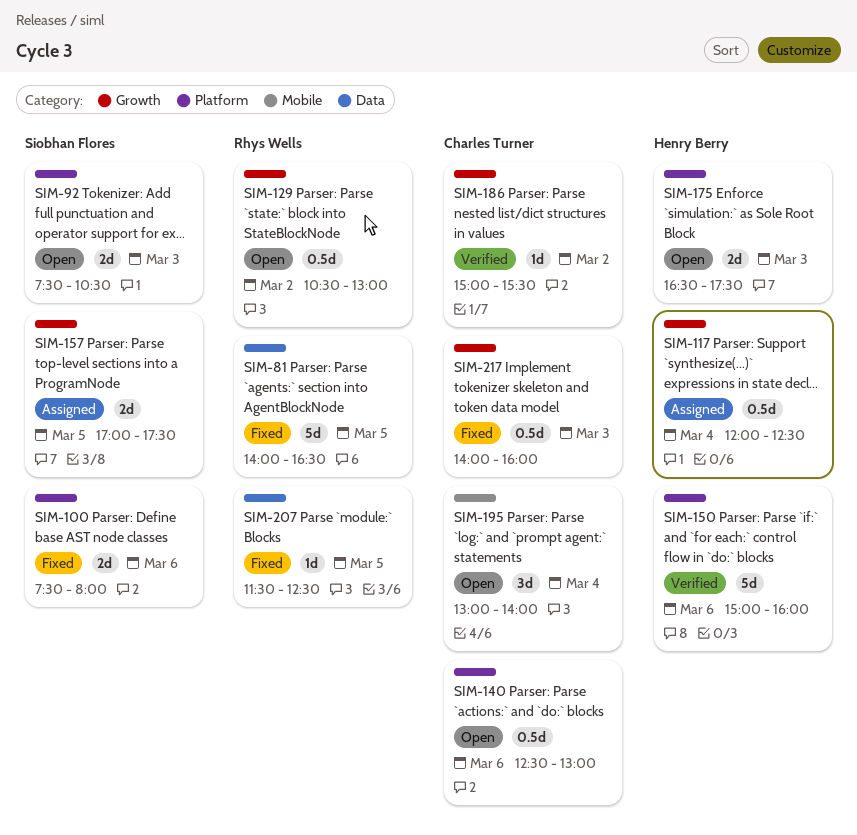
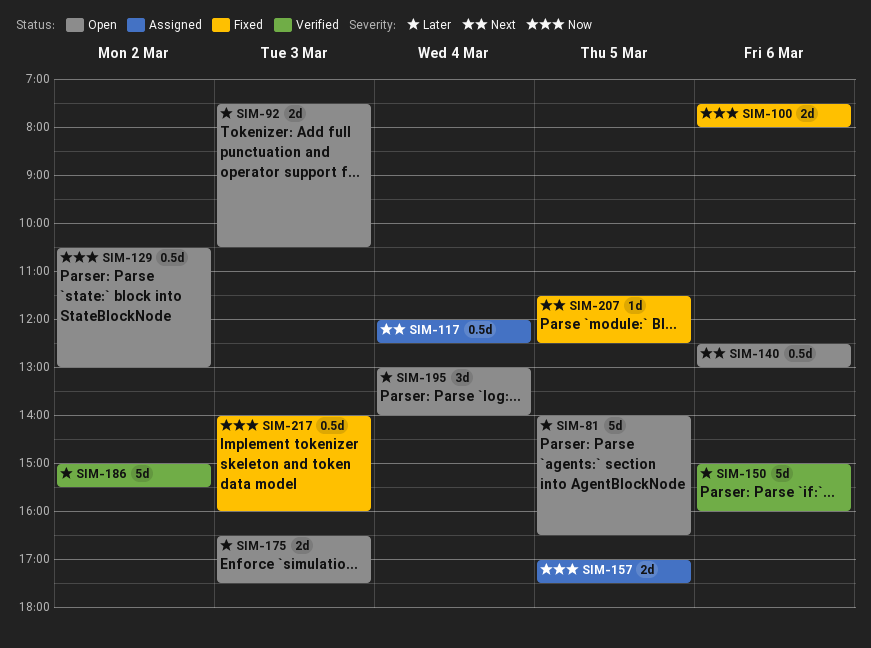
SIM-81, status: Fixed -> Open
SIM-186, estimate: 1d -> 5d

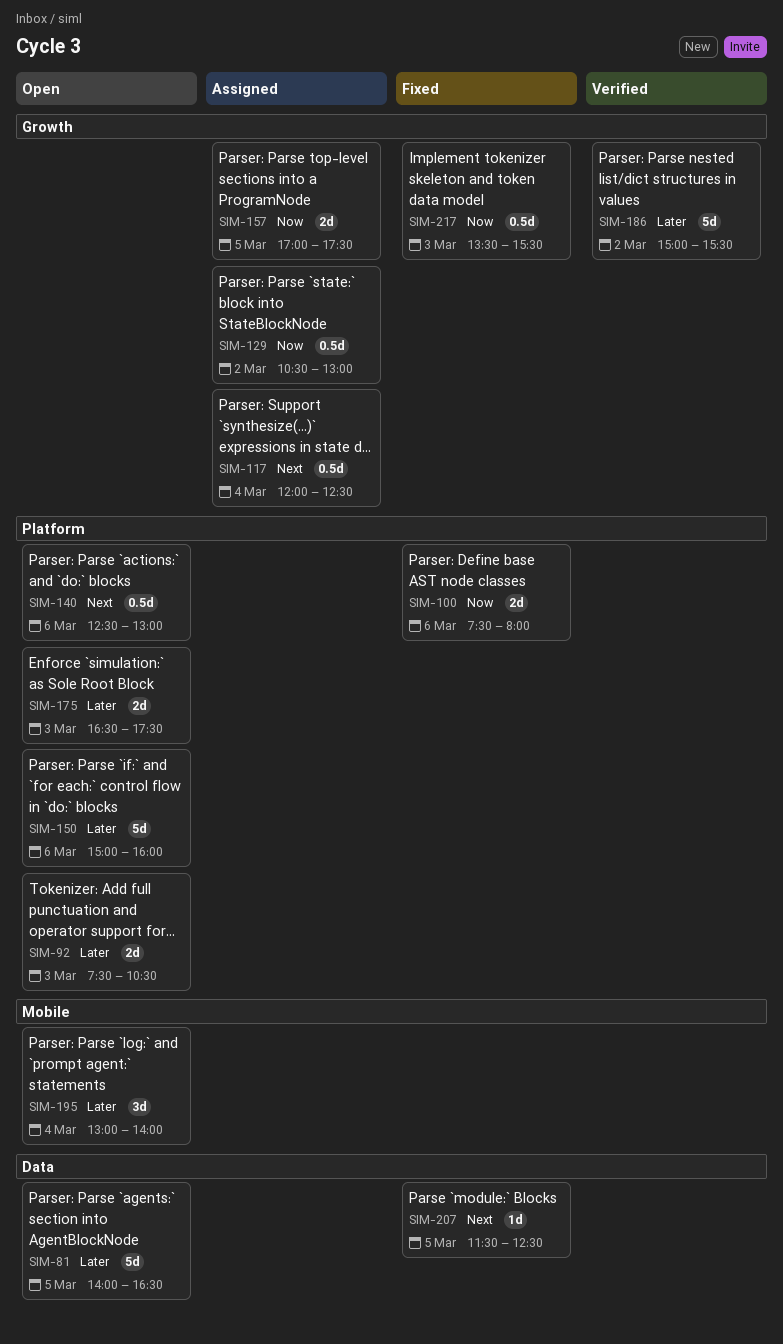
SIM-129, status: Open -> Assigned
SIM-150, status: Verified -> Open
SIM-217, begins: 14:00 -> 13:30
SIM-217, ends: 16:00 -> 15:30

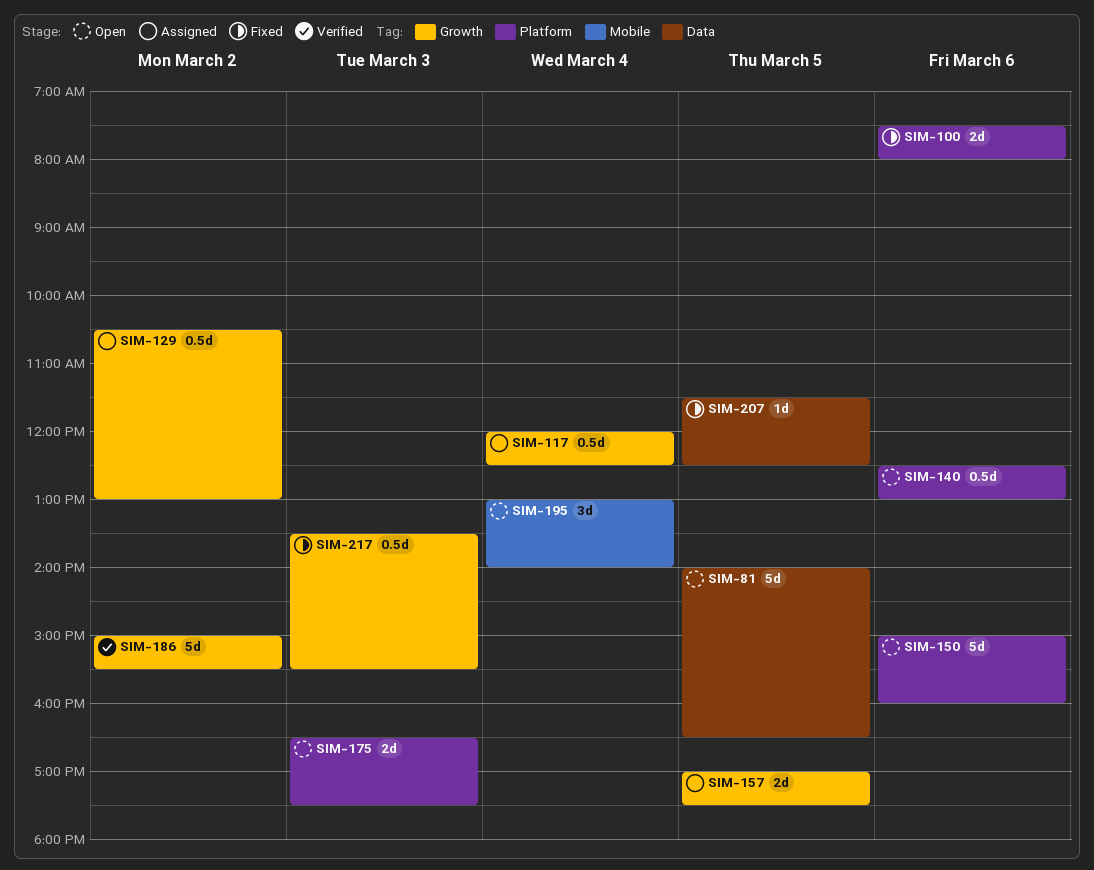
SIM-92: present -> none

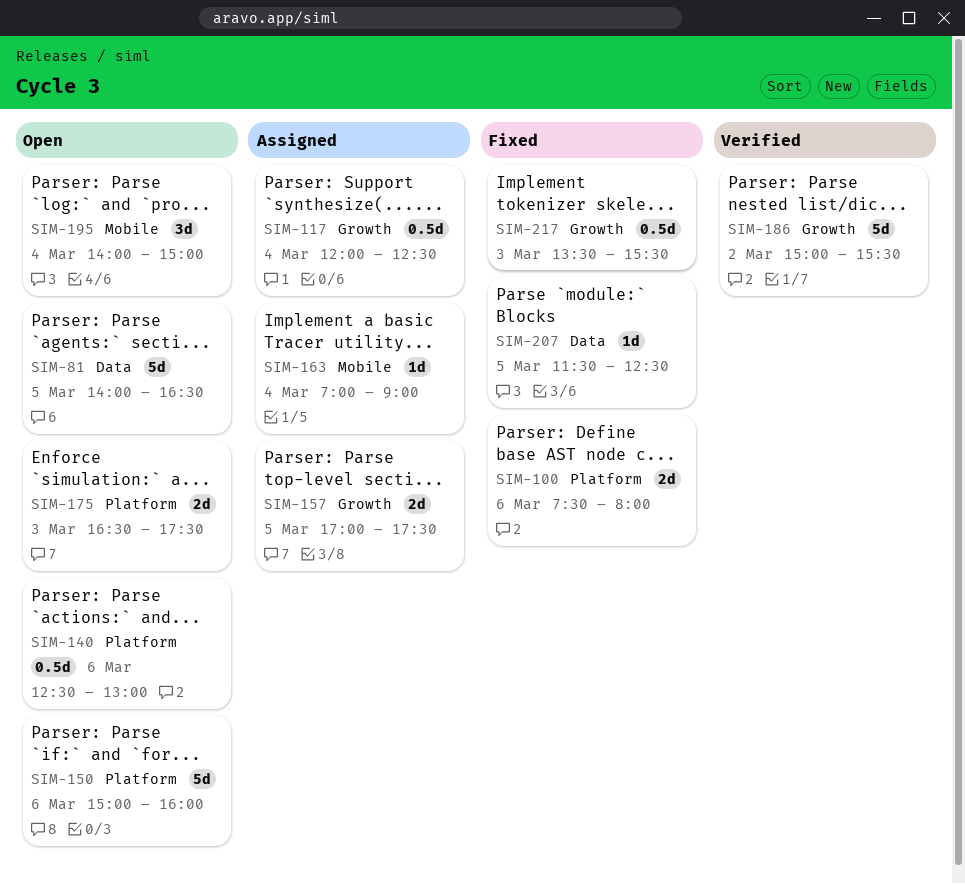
SIM-129: present -> none
SIM-163: none -> present
SIM-195, begins: 13:00 -> 14:00
SIM-195, ends: 14:00 -> 15:00

